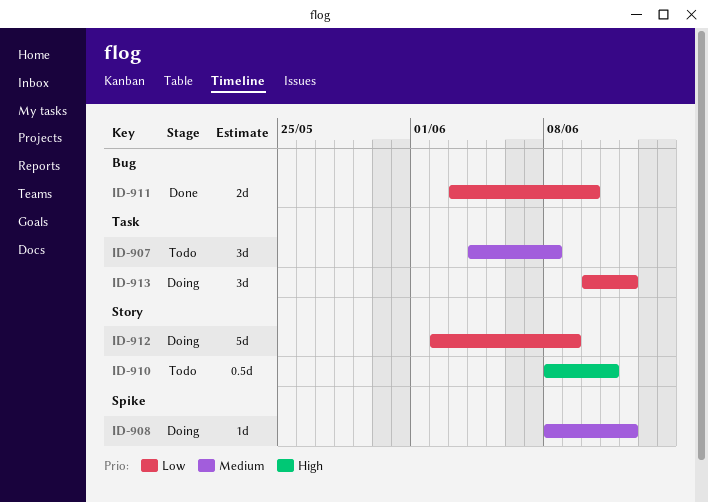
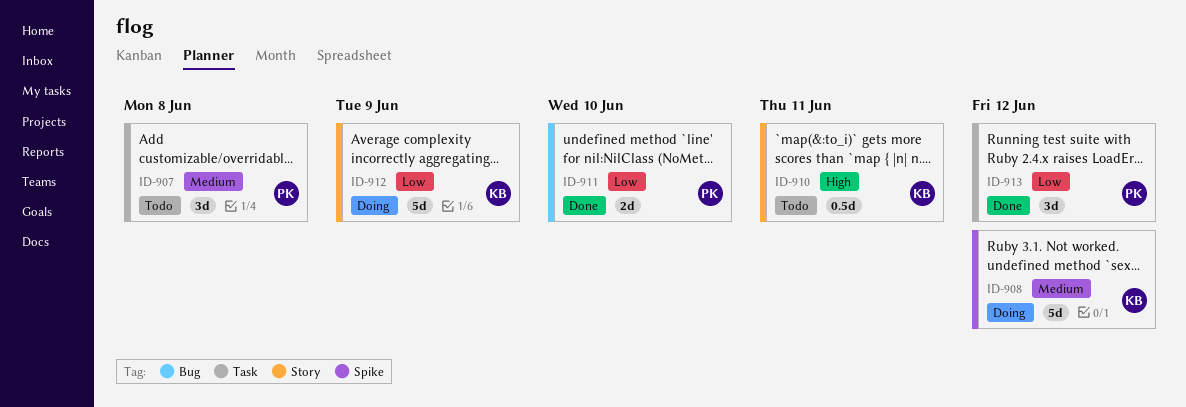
ID-908, estimate: 1d -> 5d
ID-913, status: Doing -> Done

